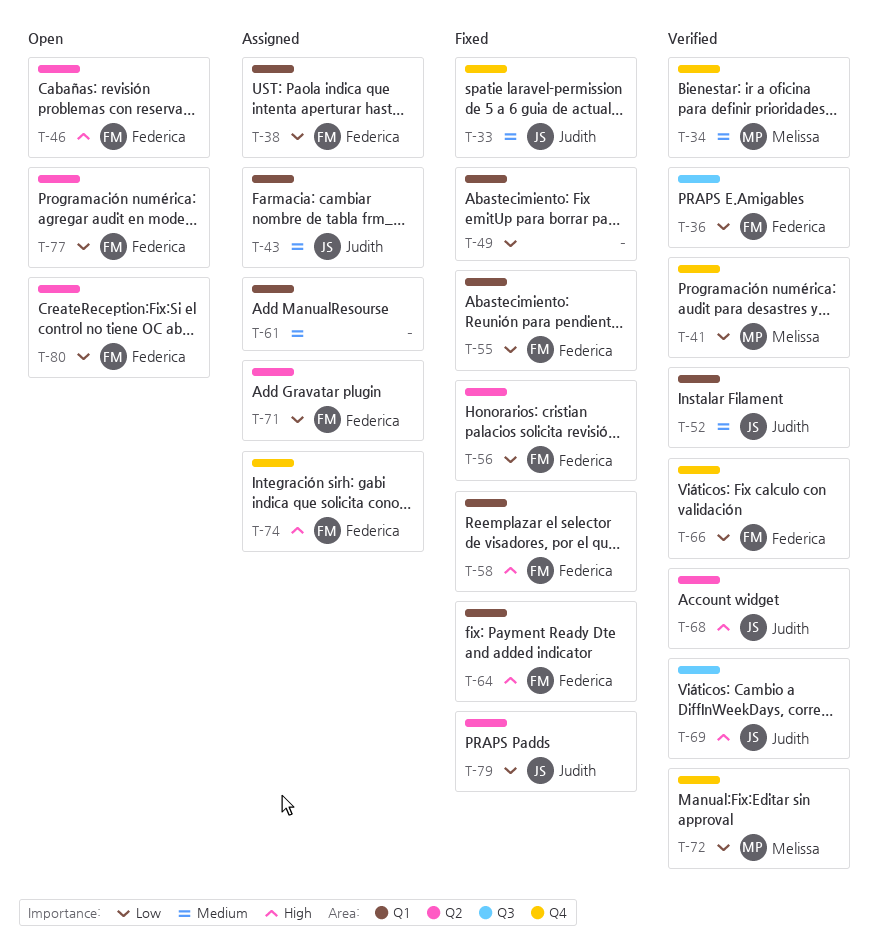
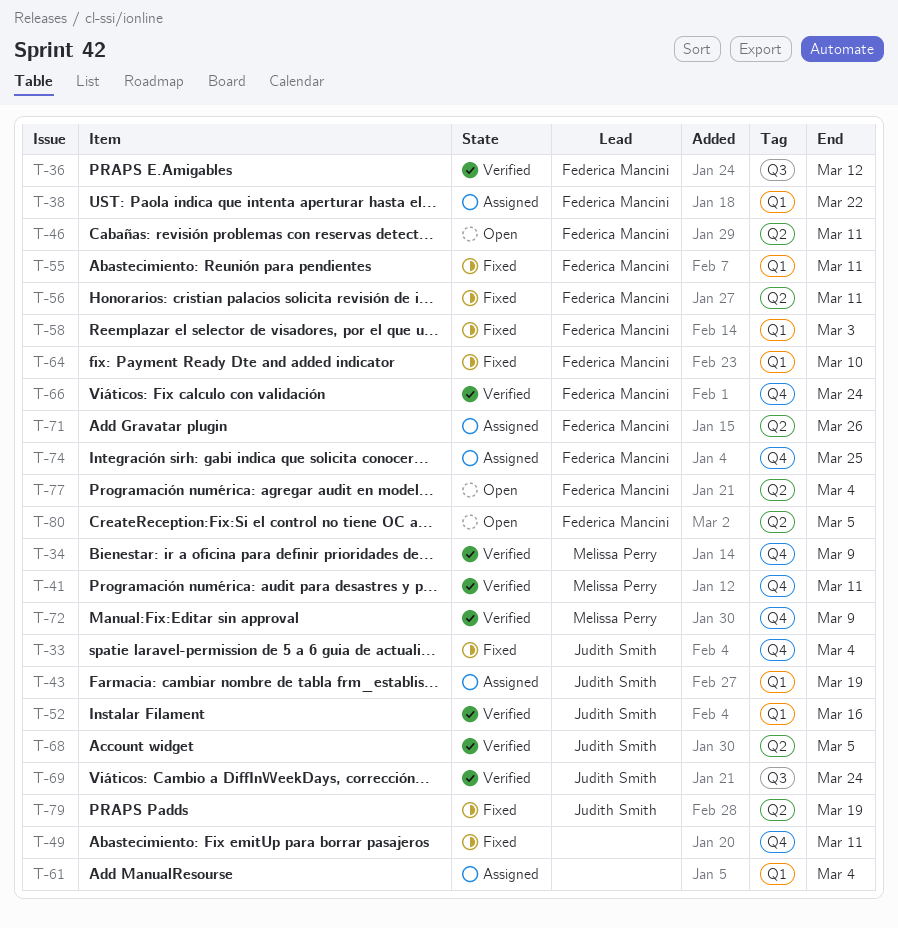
T-49, label: Q1 -> Q4

